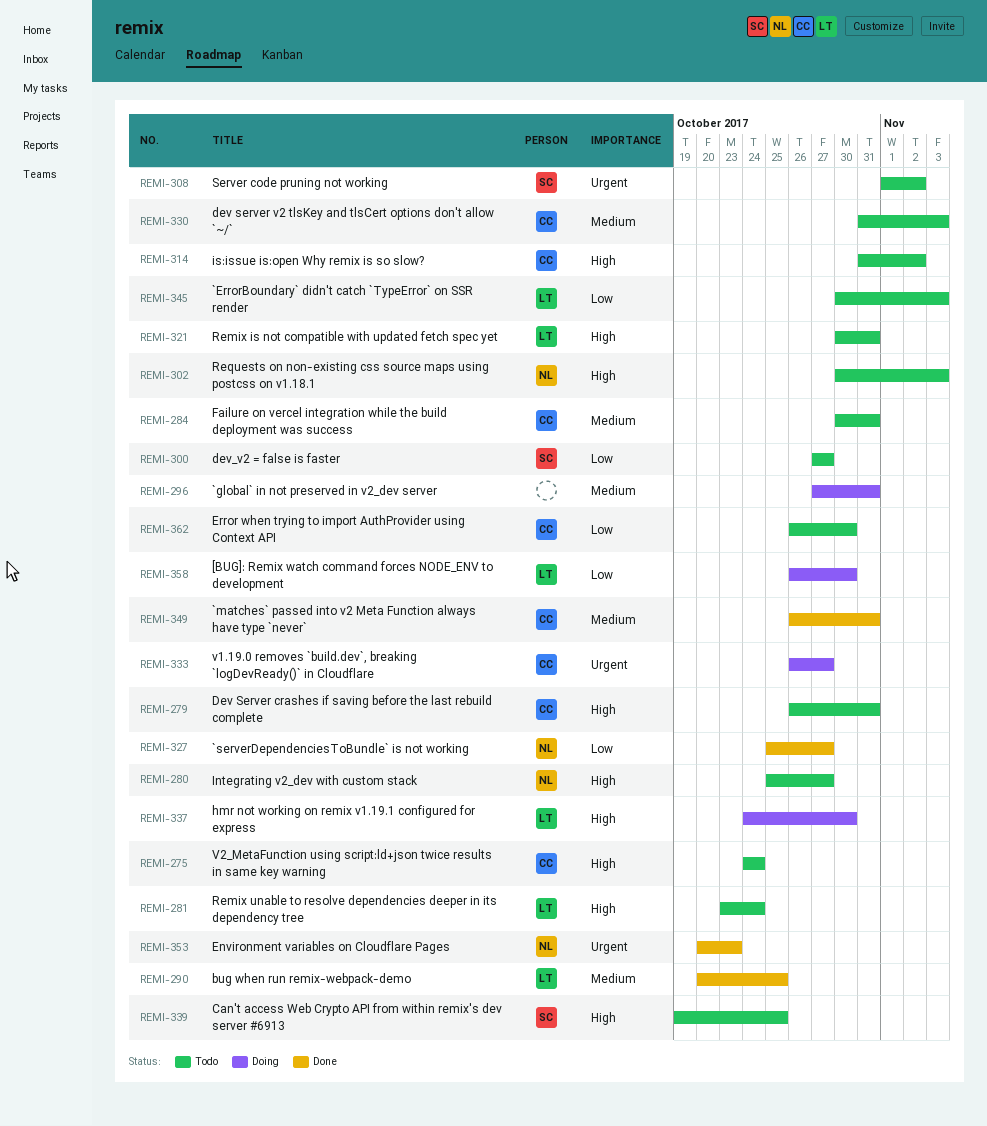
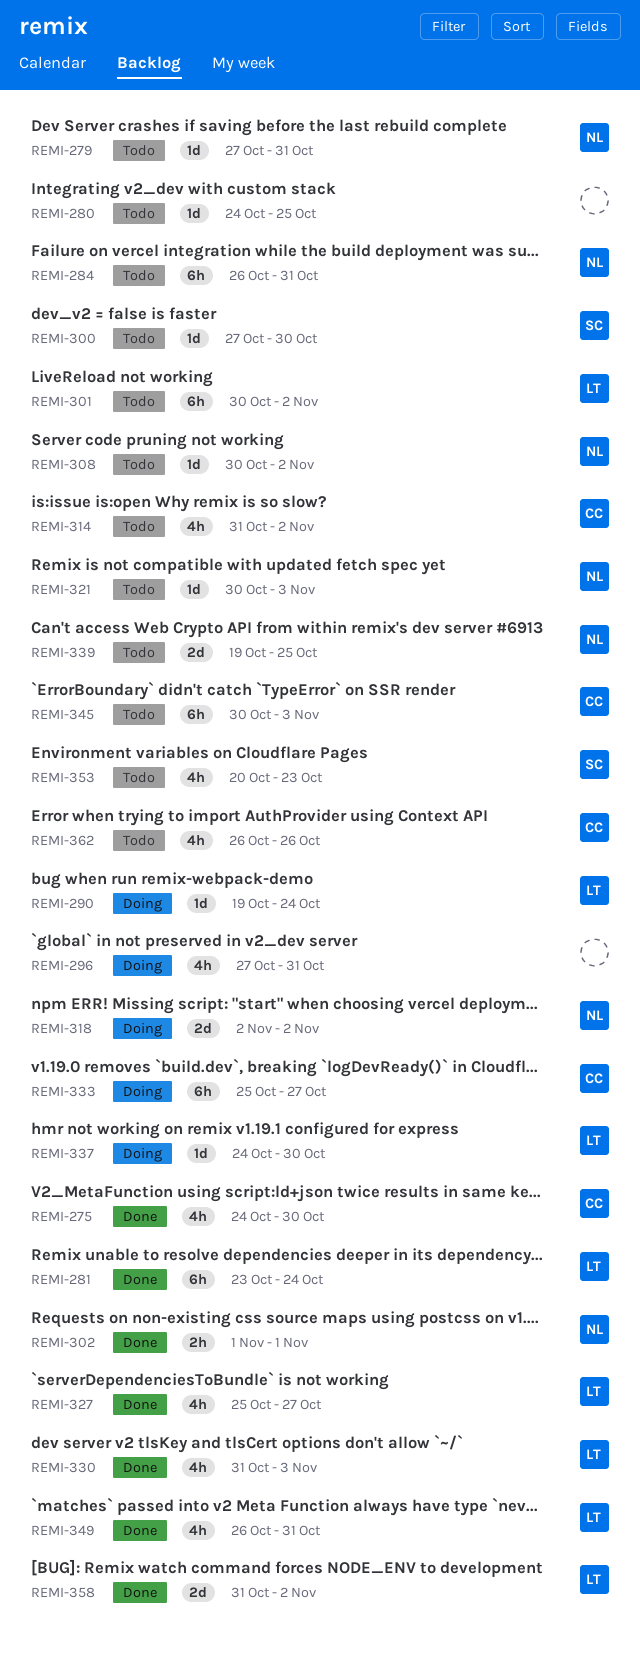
REMI-275, status: Todo -> Done
REMI-275, due: Oct 24 -> Oct 30
REMI-279, owner: CC -> NL
REMI-279, start: Oct 26 -> Oct 27
REMI-280, owner: NL -> none
REMI-280, start: Oct 25 -> Oct 24
REMI-280, due: Oct 27 -> Oct 25
REMI-281, status: Todo -> Done
REMI-284, owner: CC -> NL
REMI-284, start: Oct 30 -> Oct 26
REMI-290, status: Done -> Doing
REMI-290, start: Oct 20 -> Oct 19
REMI-290, due: Oct 25 -> Oct 24
REMI-300, due: Oct 27 -> Oct 30
REMI-301: none -> present
REMI-302, status: Todo -> Done
REMI-302, start: Oct 30 -> Nov 1
REMI-302, due: Nov 3 -> Nov 1
REMI-308, owner: SC -> NL
REMI-308, start: Nov 1 -> Oct 30
REMI-318: none -> present
REMI-321, owner: LT -> NL
REMI-321, due: Oct 31 -> Nov 3
REMI-327, owner: NL -> LT
REMI-330, status: Todo -> Done
REMI-330, owner: CC -> LT
REMI-333, start: Oct 26 -> Oct 25
REMI-339, owner: SC -> NL
REMI-345, owner: LT -> CC
REMI-349, owner: CC -> LT
REMI-353, status: Done -> Todo
REMI-353, owner: NL -> SC
REMI-358, status: Doing -> Done
REMI-358, start: Oct 26 -> Oct 31
REMI-358, due: Oct 30 -> Nov 2
REMI-362, due: Oct 30 -> Oct 26

